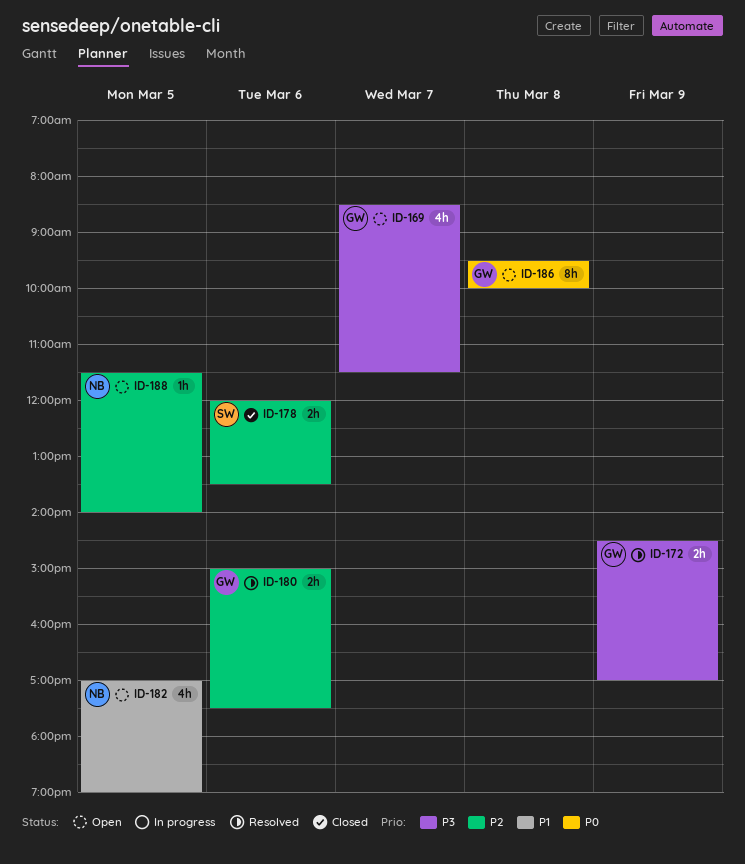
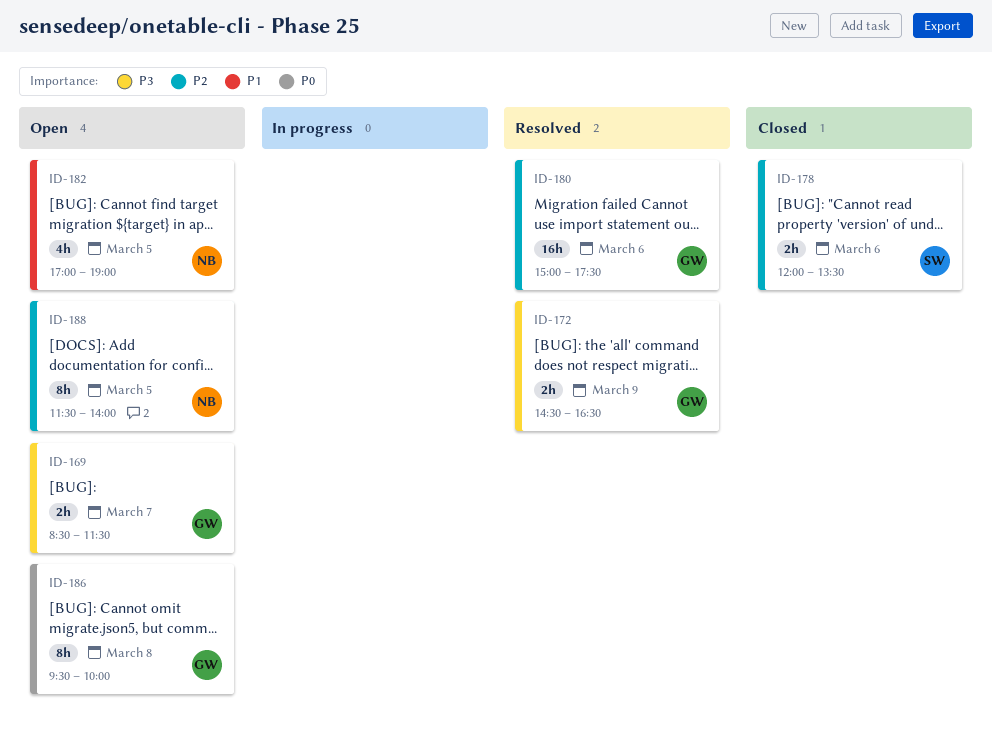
ID-169, estimate: 4h -> 2h
ID-172, ends: 17:00 -> 16:30
ID-180, estimate: 2h -> 16h
ID-188, estimate: 1h -> 8h

